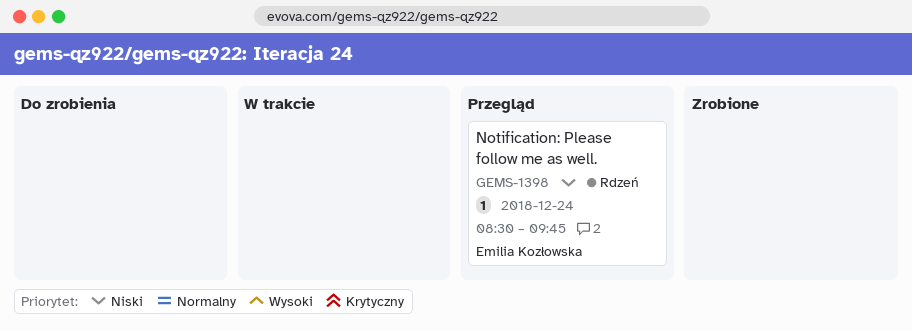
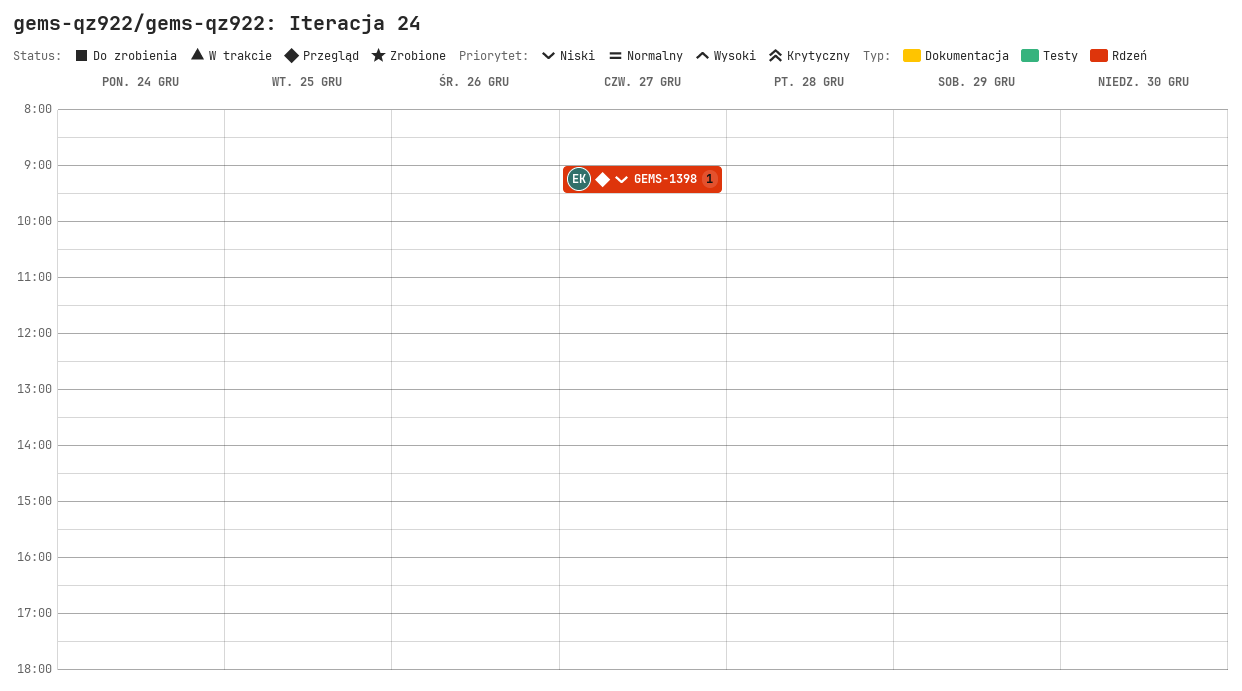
GEMS-1398, day: Dec 24 -> Dec 27
GEMS-1398, begins: 08:30 -> 09:00
GEMS-1398, ends: 09:45 -> 09:30

